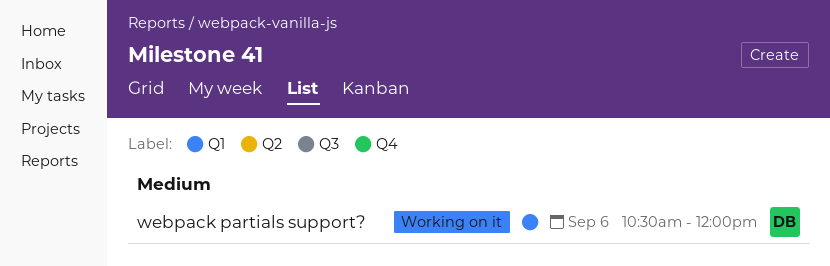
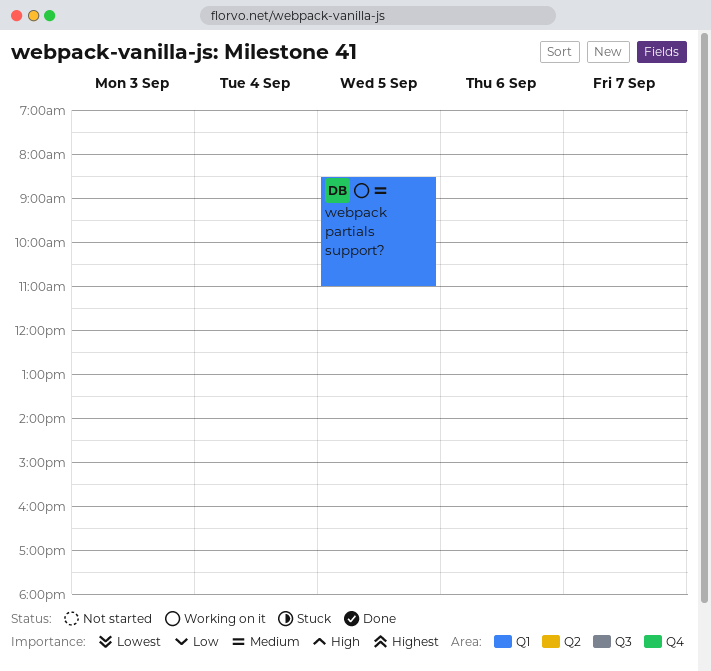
webpack partials support?, day: Sep 6 -> Sep 5
webpack partials support?, begins: 10:30 -> 08:30
webpack partials support?, ends: 12:00 -> 11:00

